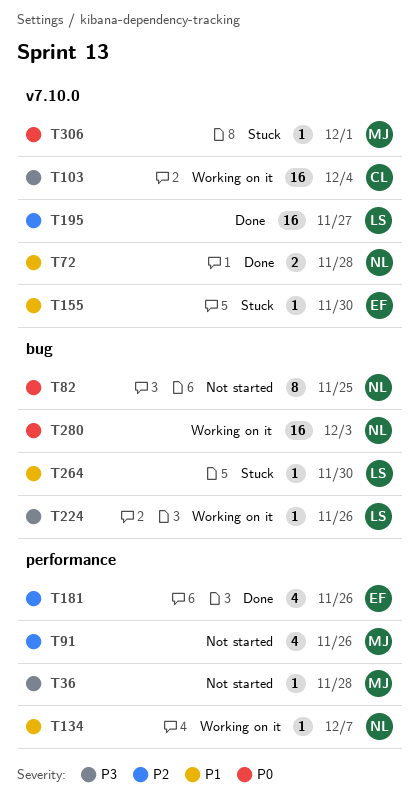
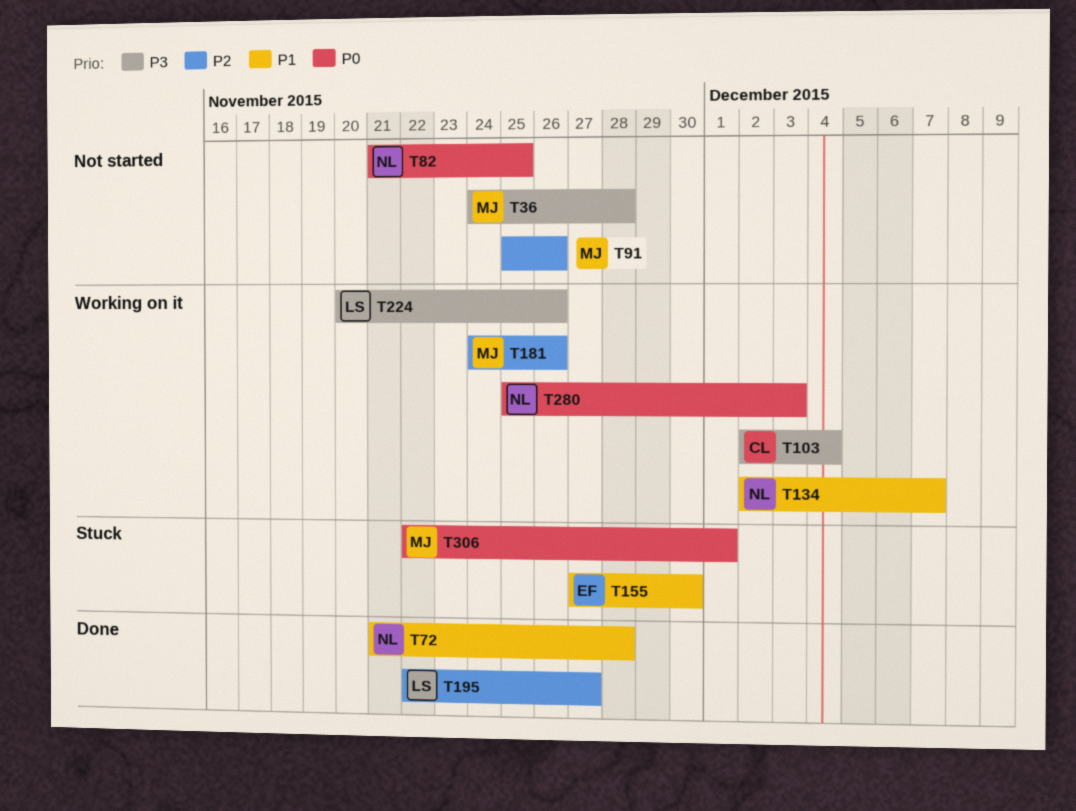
T181, status: Done -> Working on it
T181, owner: EF -> MJ
T264: present -> none

